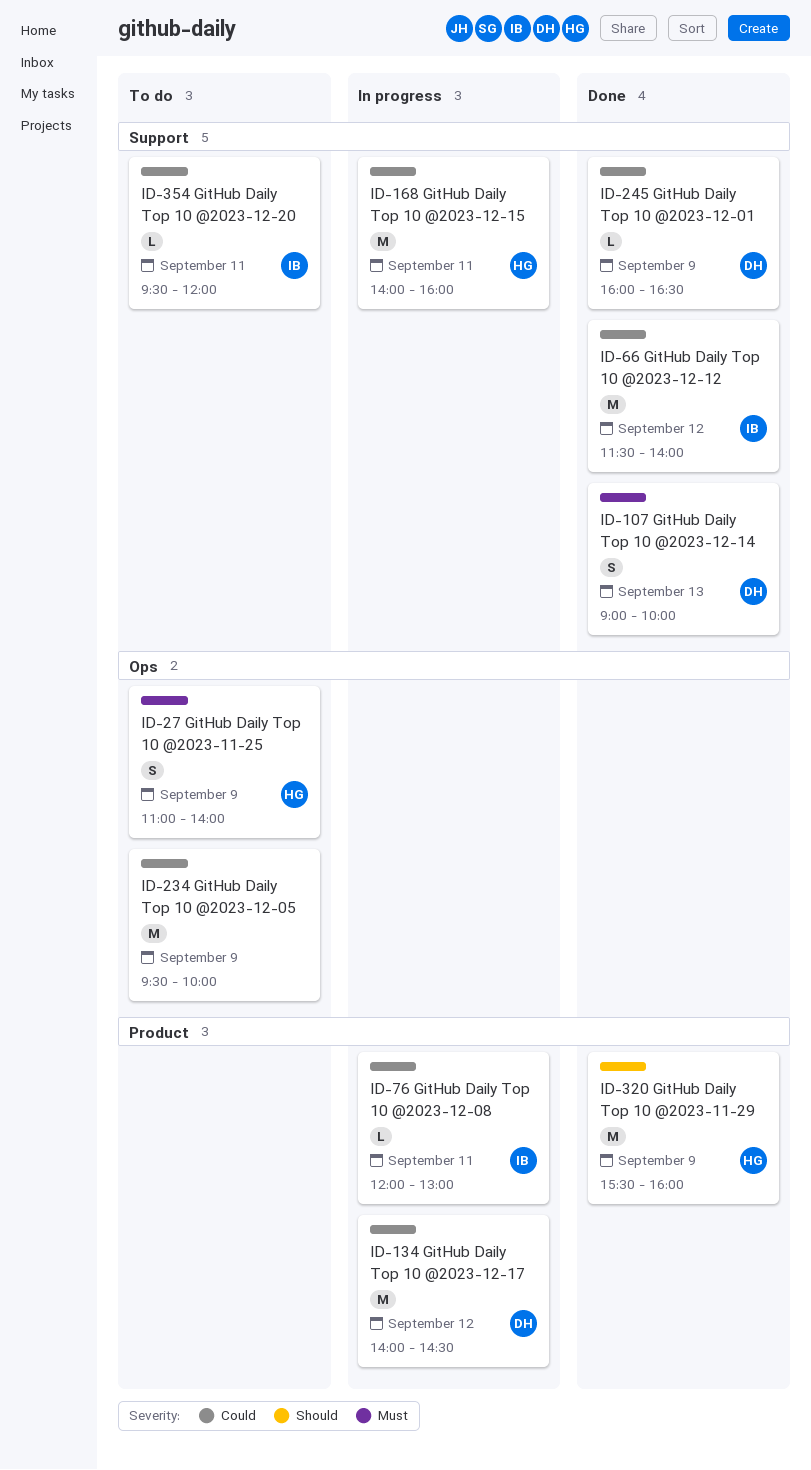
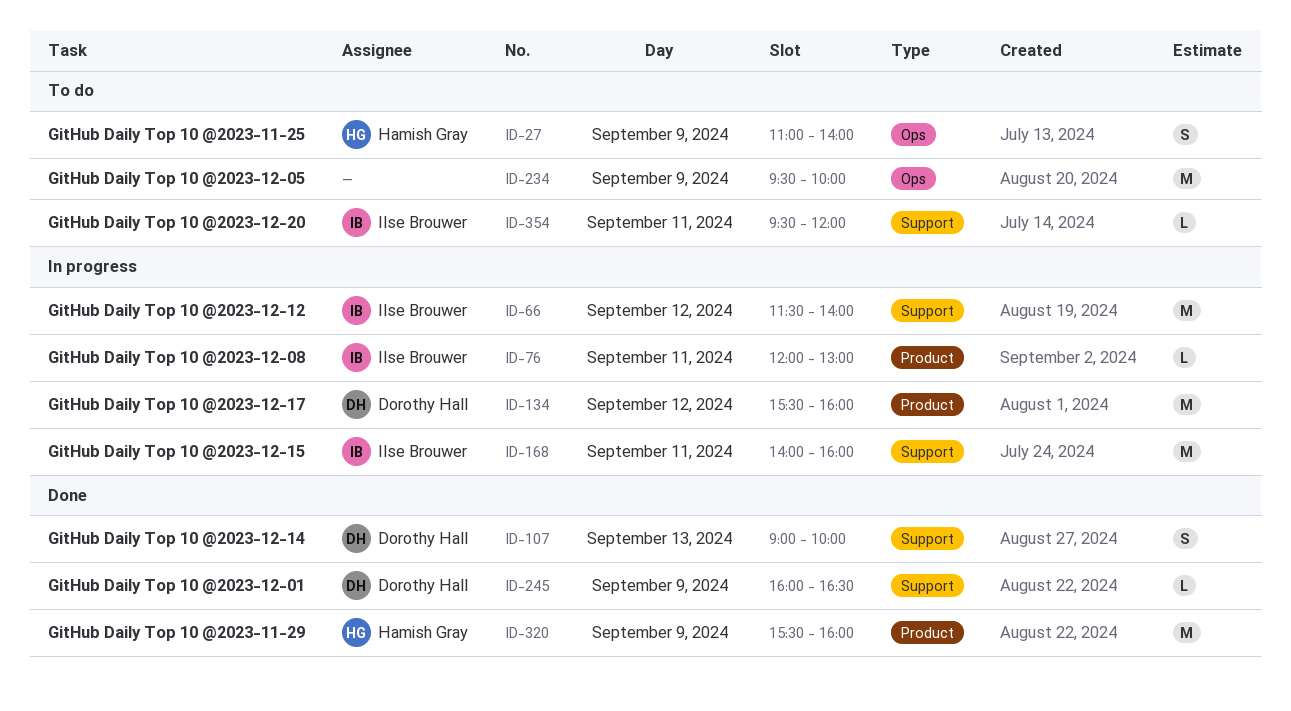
ID-66, status: Done -> In progress
ID-134, begins: 14:00 -> 15:30
ID-134, ends: 14:30 -> 16:00
ID-168, owner: Hamish Gray -> Ilse Brouwer

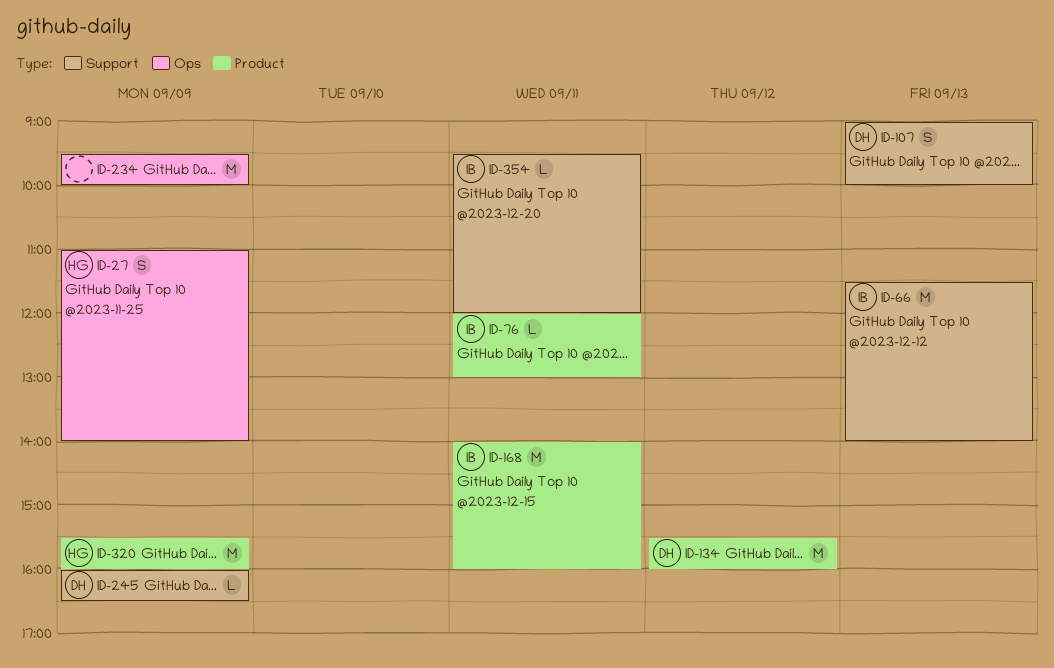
ID-66, day: Sep 12 -> Sep 13
ID-168, label: Support -> Product

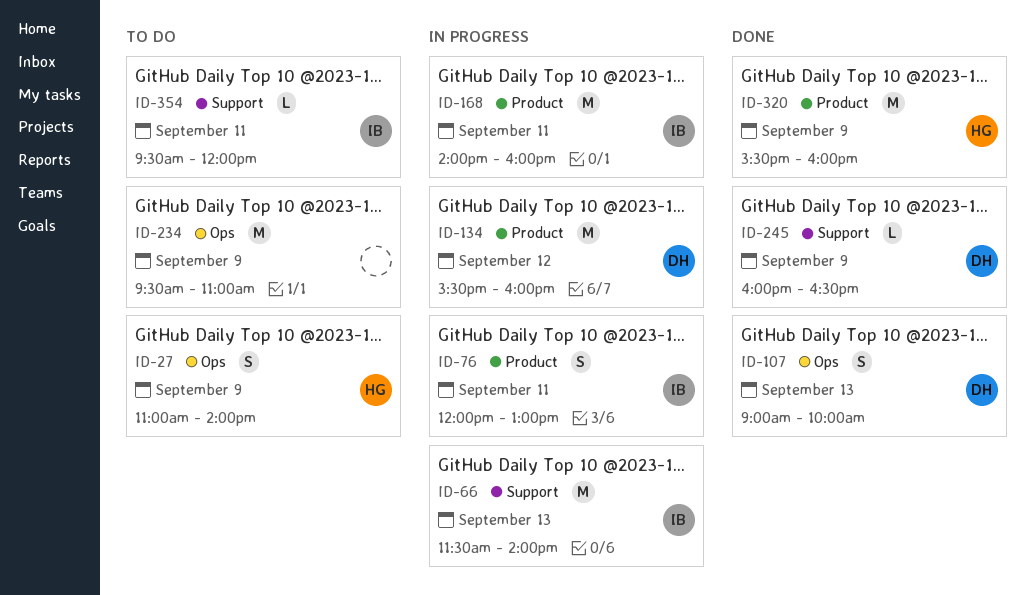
ID-76, estimate: L -> S
ID-107, label: Support -> Ops
ID-234, ends: 10:00 -> 11:00

